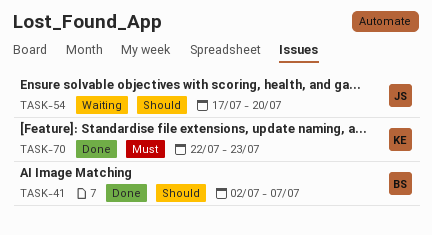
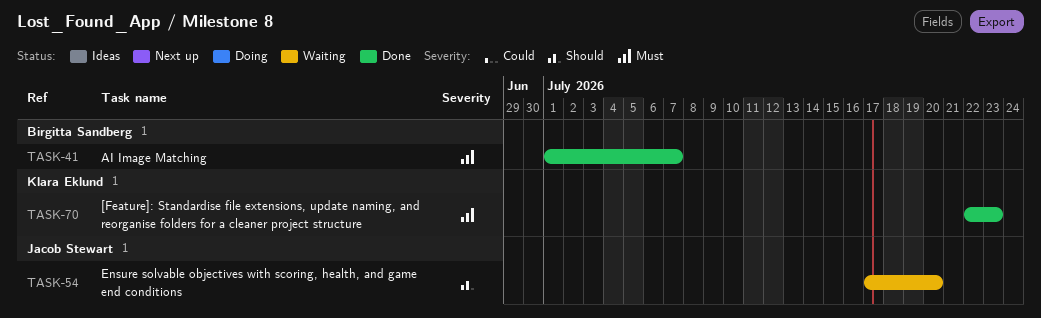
TASK-41, priority: Should -> Must
TASK-41, start: Jul 2 -> Jul 1

